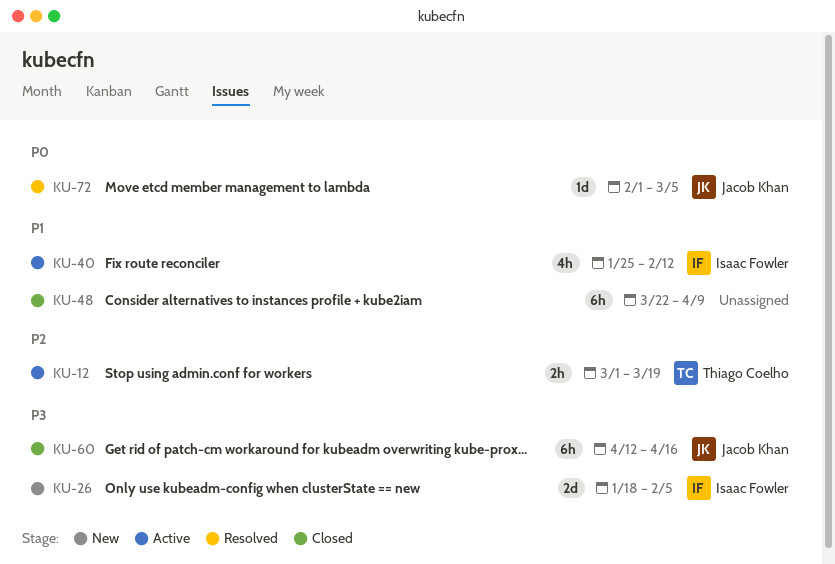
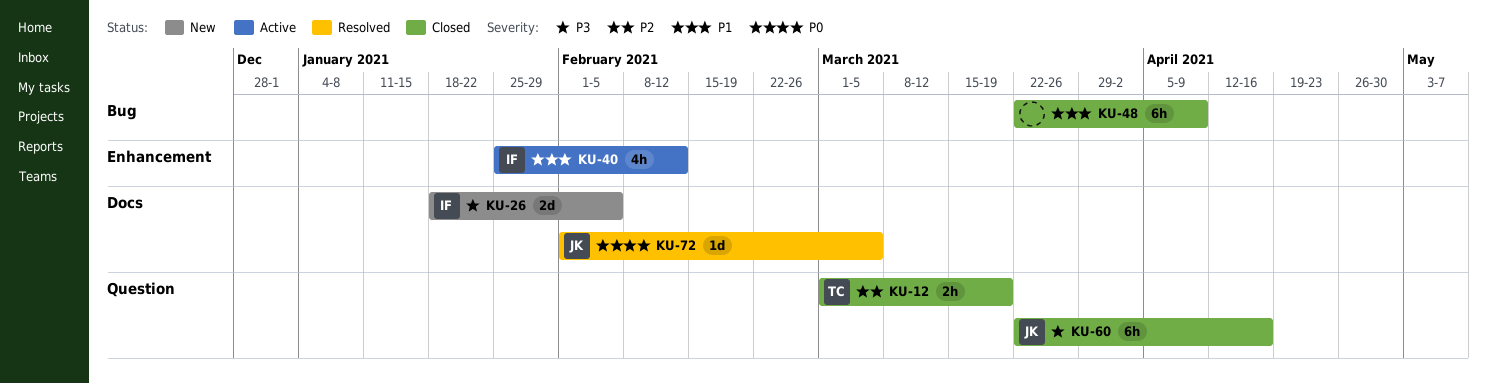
KU-12, status: Active -> Closed
KU-60, start: Apr 12 -> Mar 22

